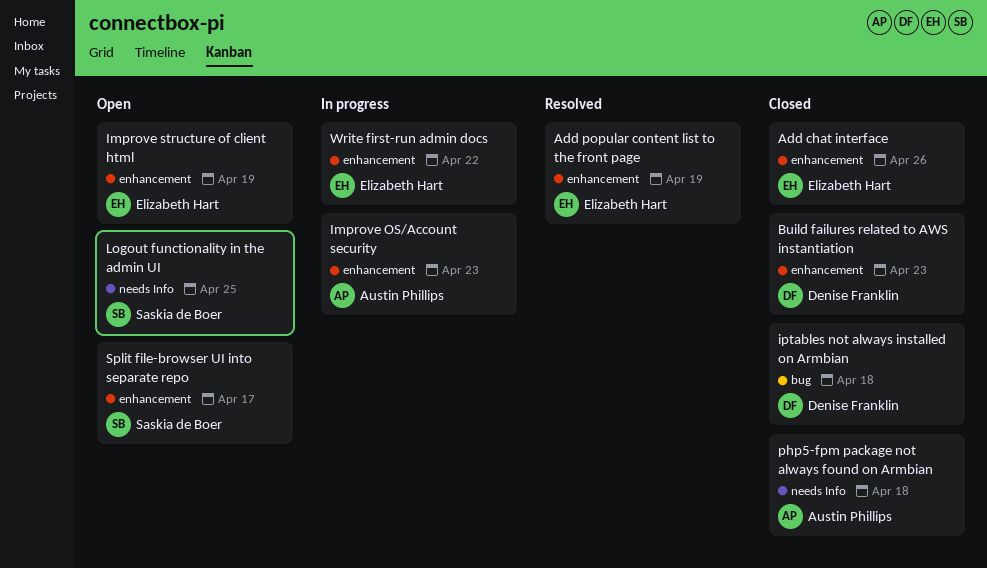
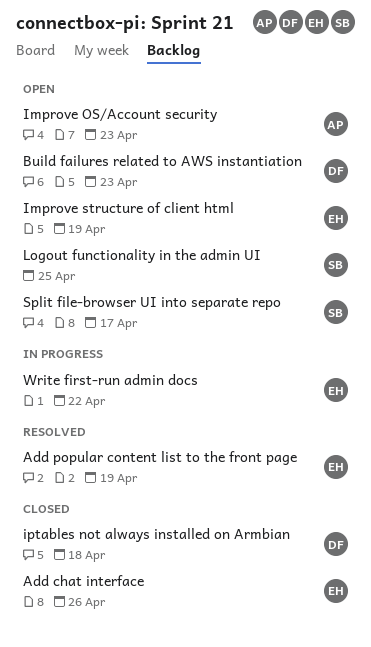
Build failures related to AWS instantiation, status: Closed -> Open
Improve OS/Account security, status: In progress -> Open
php5-fpm package not always found on Armbian: present -> none

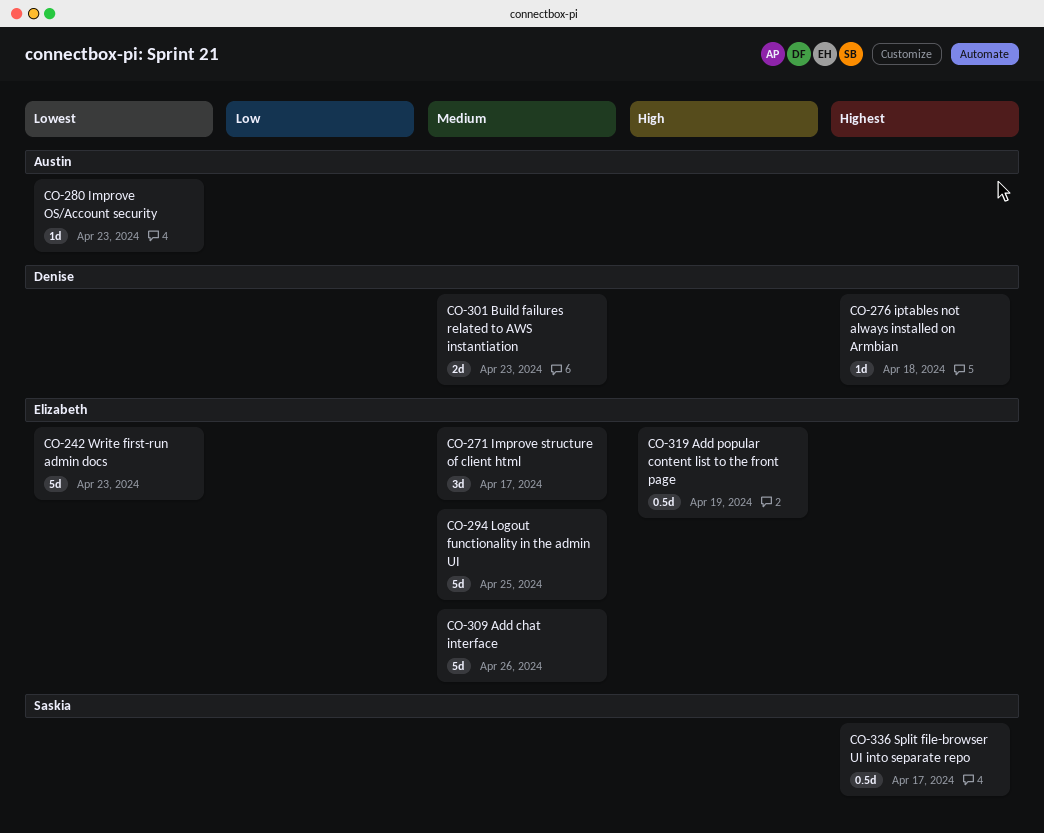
Improve structure of client html, due: Apr 19 -> Apr 17
Logout functionality in the admin UI, owner: Saskia -> Elizabeth
Write first-run admin docs, due: Apr 22 -> Apr 23

